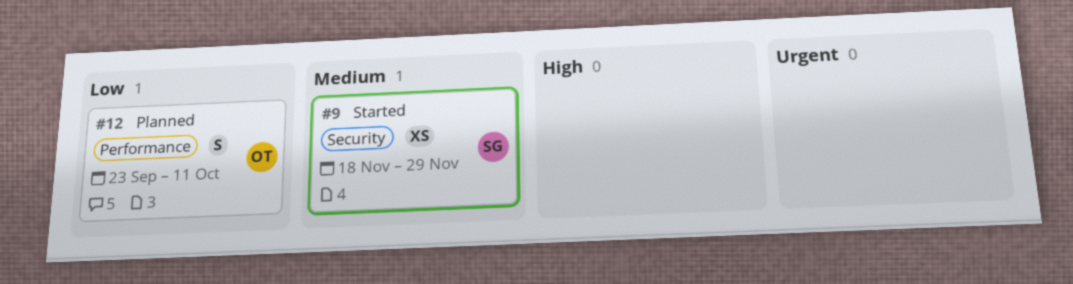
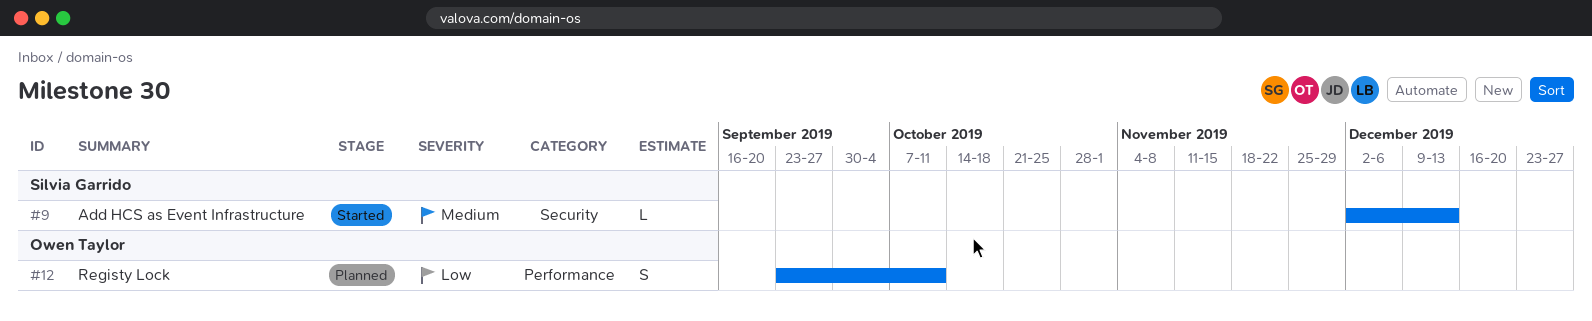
#9, estimate: XS -> L
#9, start: Nov 18 -> Dec 2
#9, due: Nov 29 -> Dec 13

